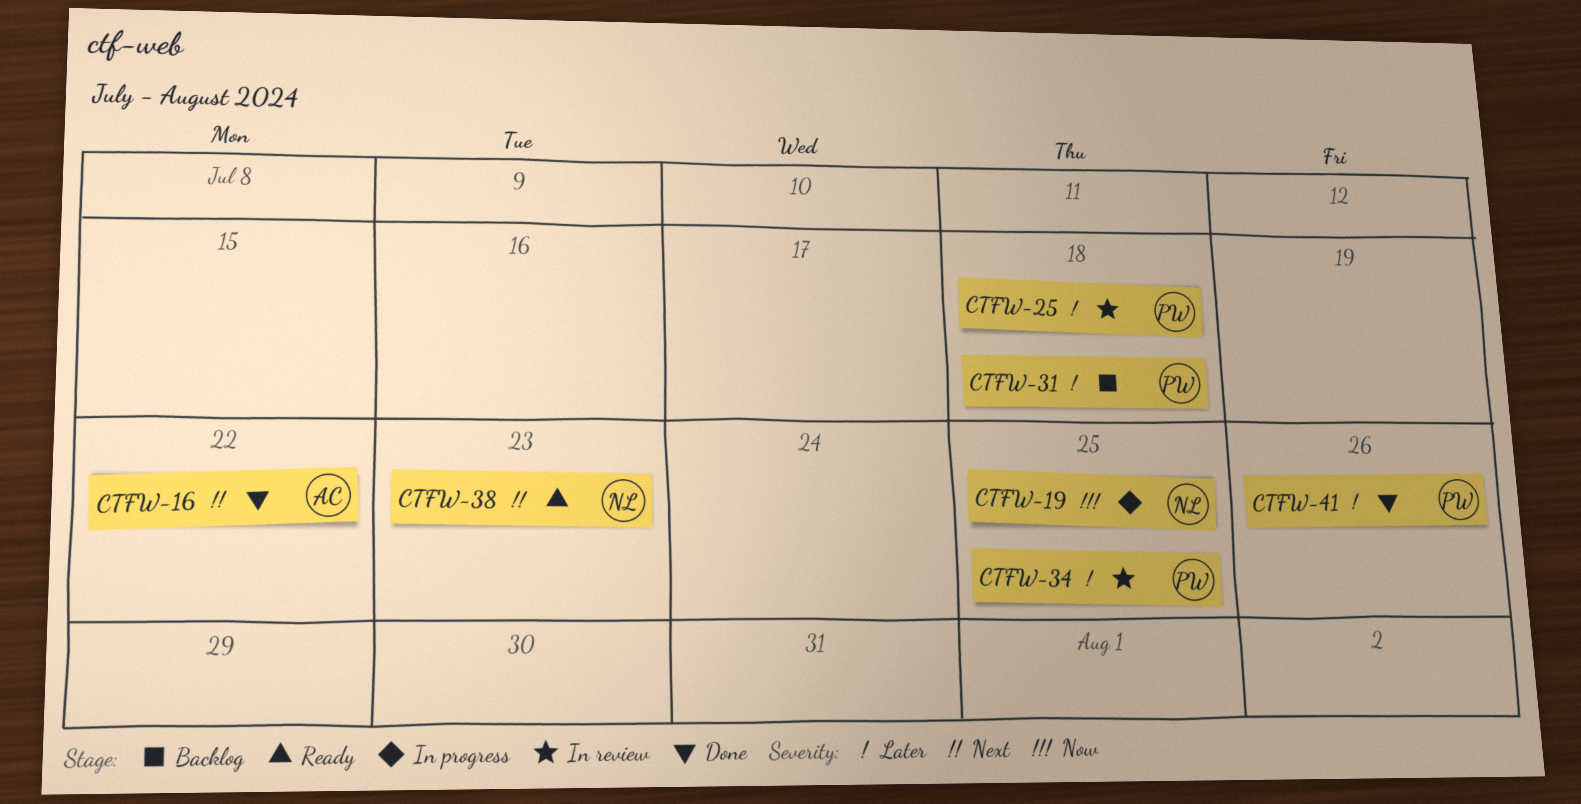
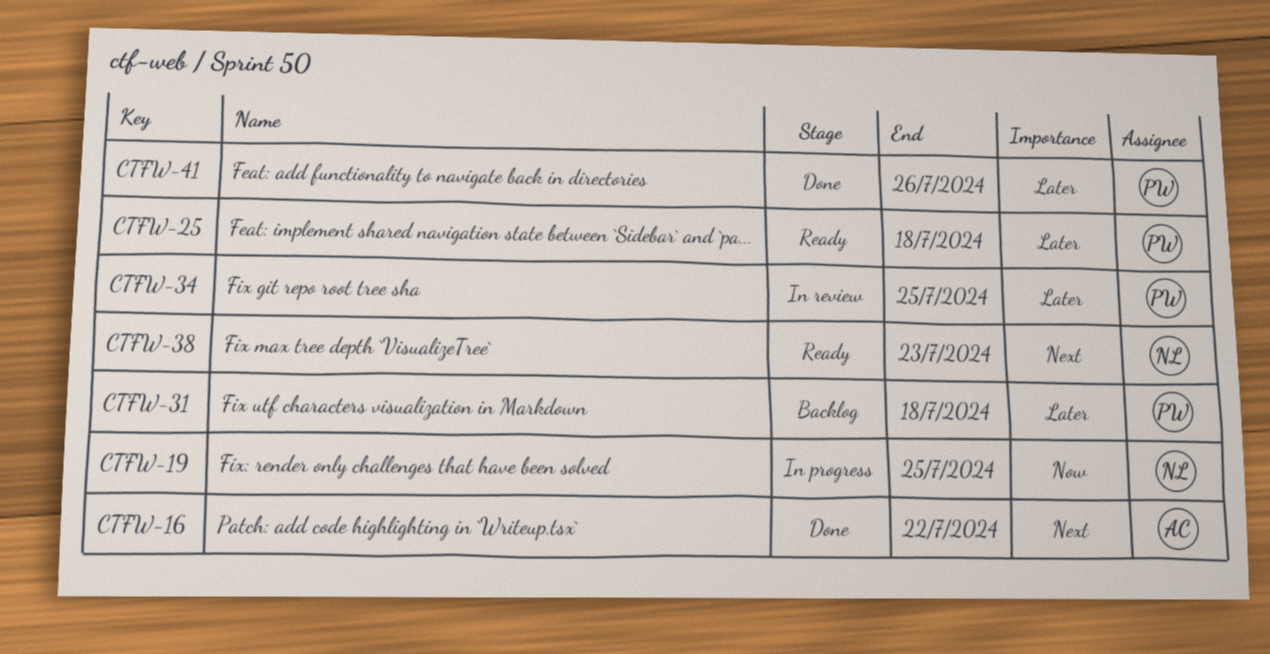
CTFW-25, status: In review -> Ready

